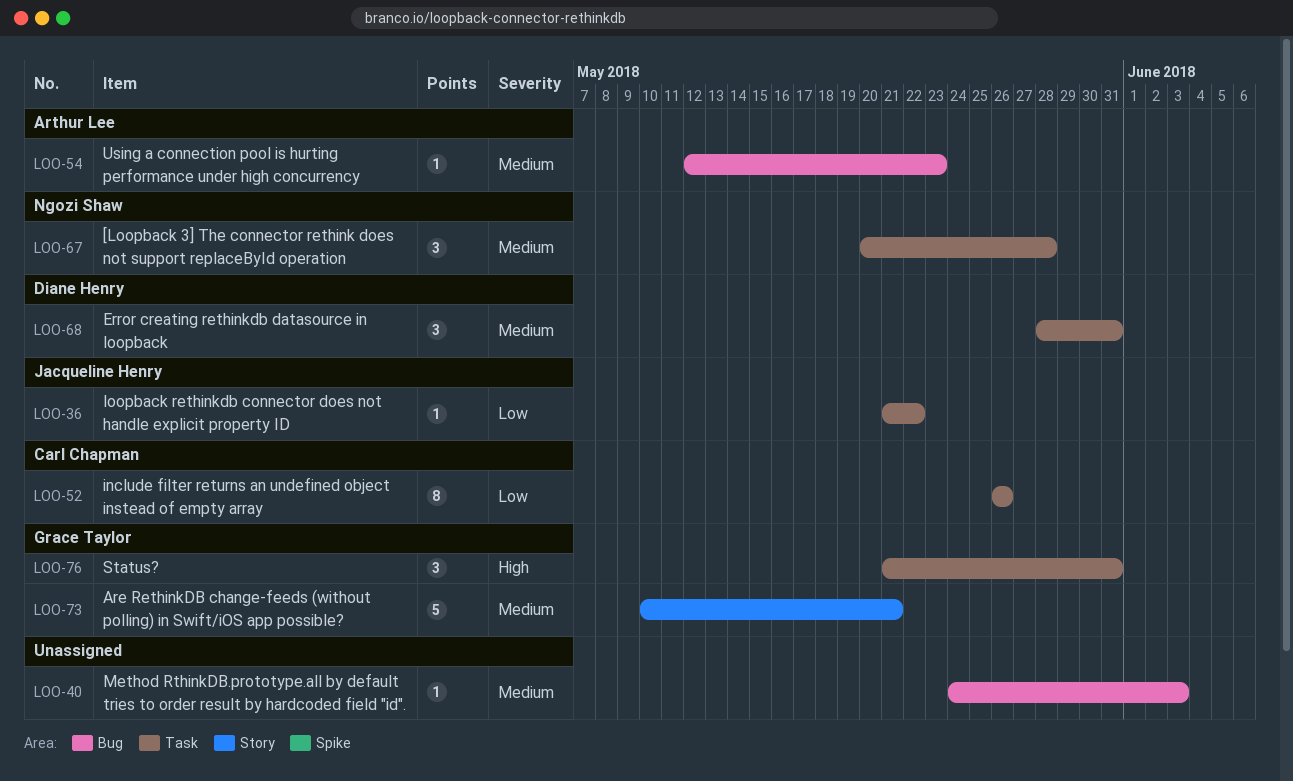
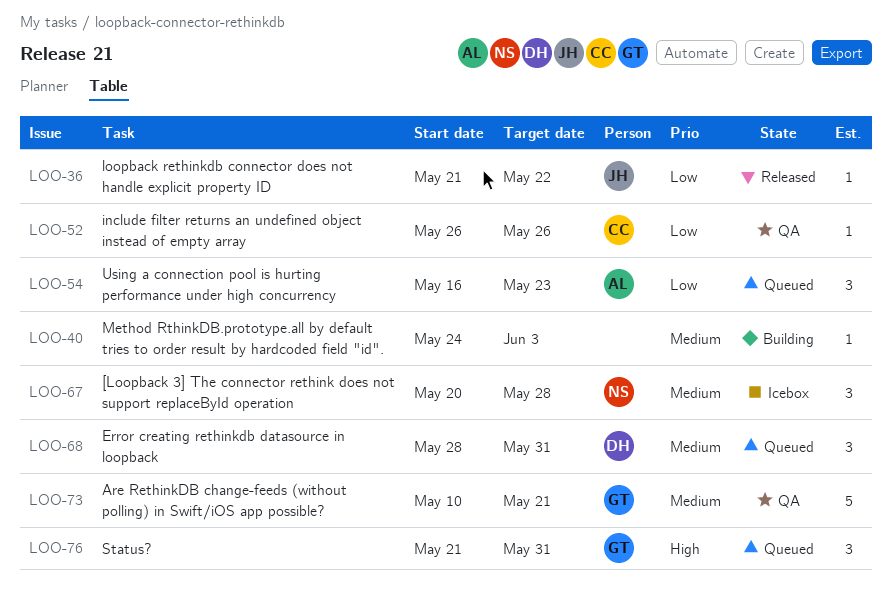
LOO-52, estimate: 8 -> 1
LOO-54, priority: Medium -> Low
LOO-54, estimate: 1 -> 3
LOO-54, start: May 12 -> May 16

